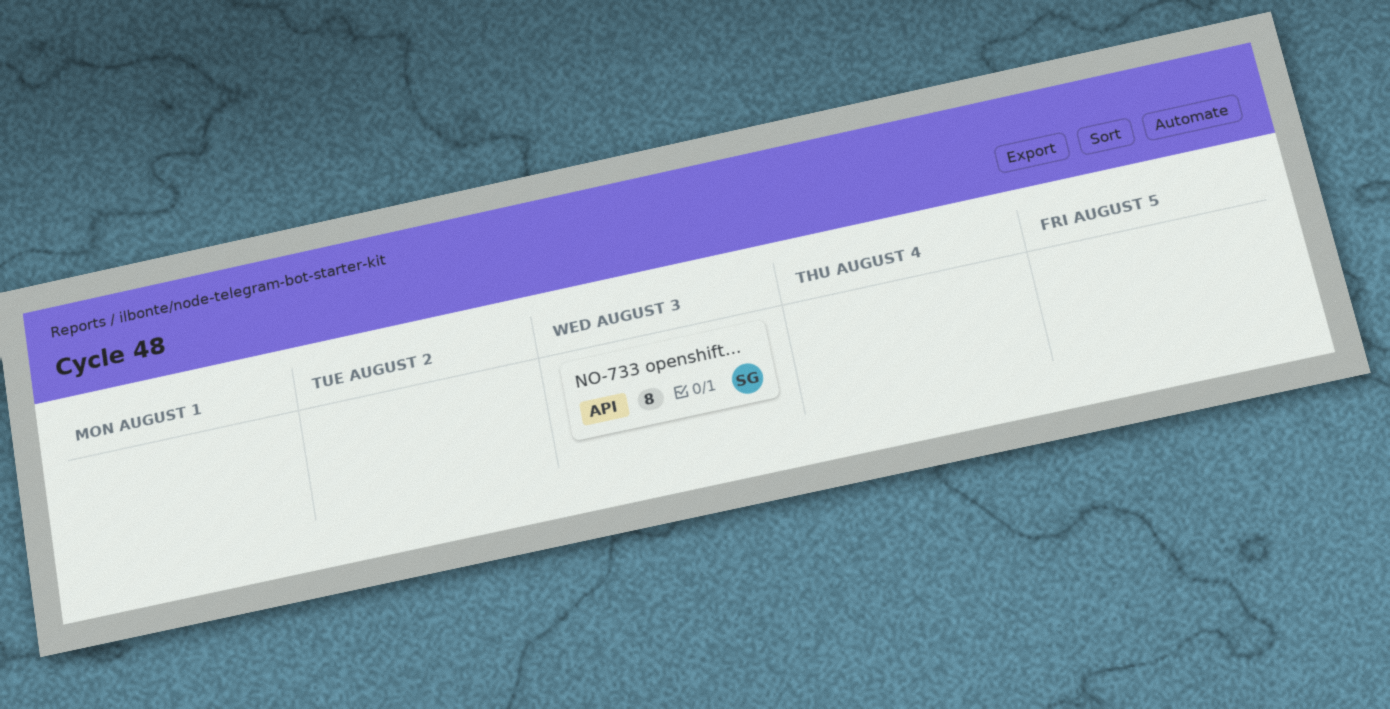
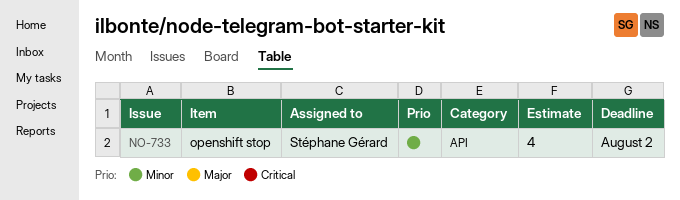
NO-733, estimate: 8 -> 4
NO-733, due: Aug 3 -> Aug 2

